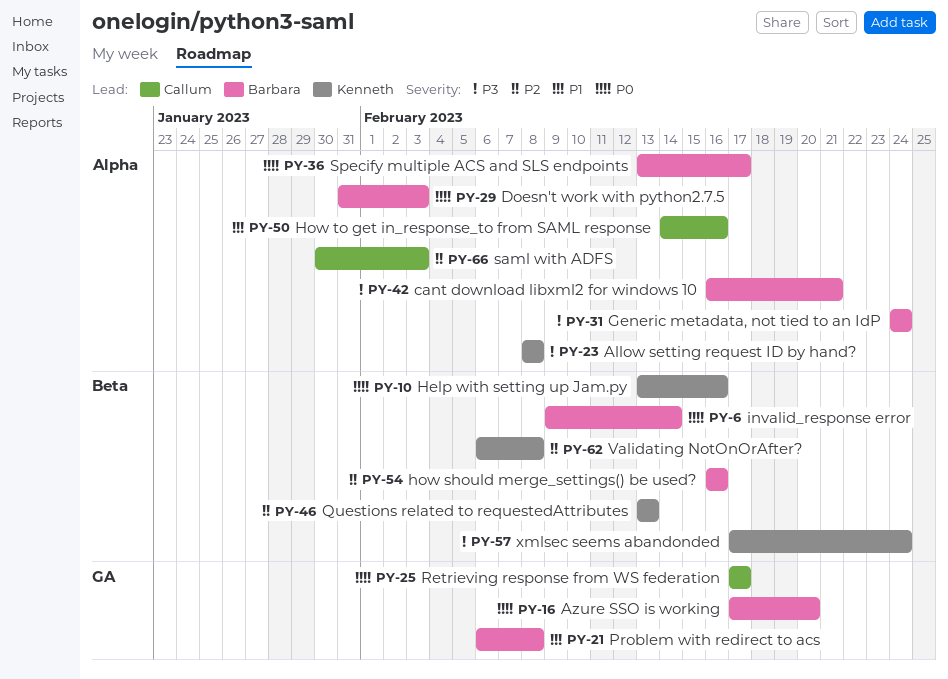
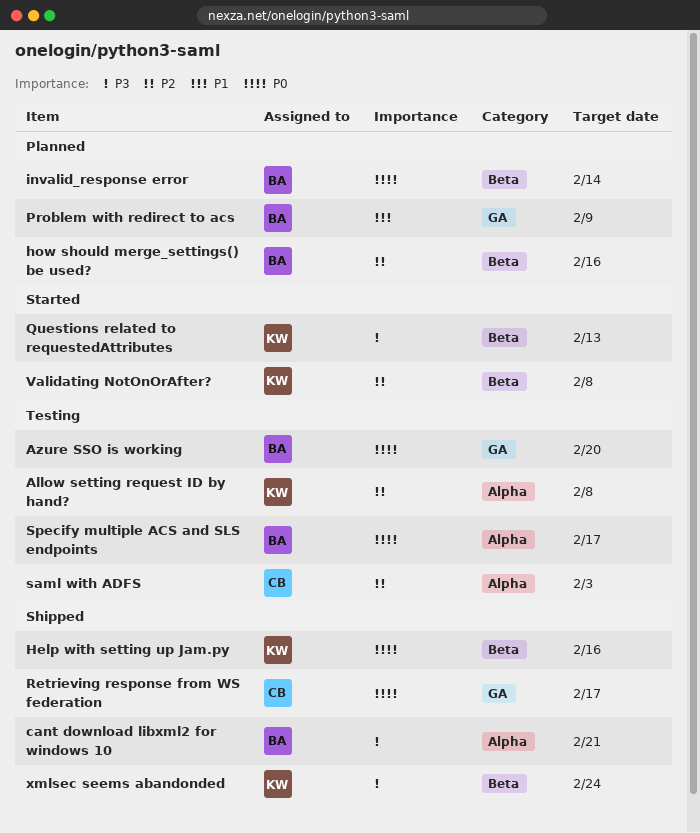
Allow setting request ID by hand?, priority: P3 -> P2
Doesn't work with python2.7.5: present -> none
Generic metadata, not tied to an IdP: present -> none
How to get in_response_to from SAML response: present -> none
Problem with redirect to acs, due: Feb 8 -> Feb 9
Questions related to requestedAttributes, priority: P2 -> P3

